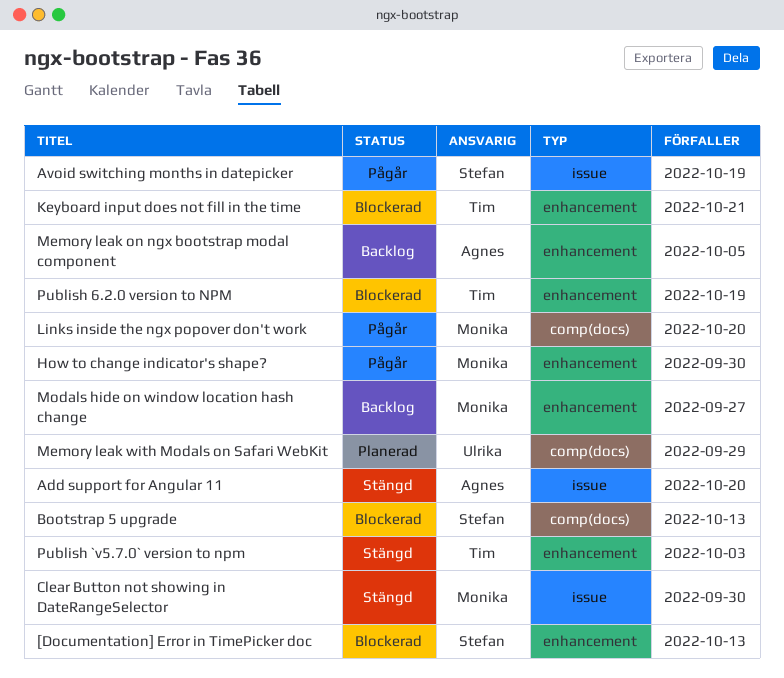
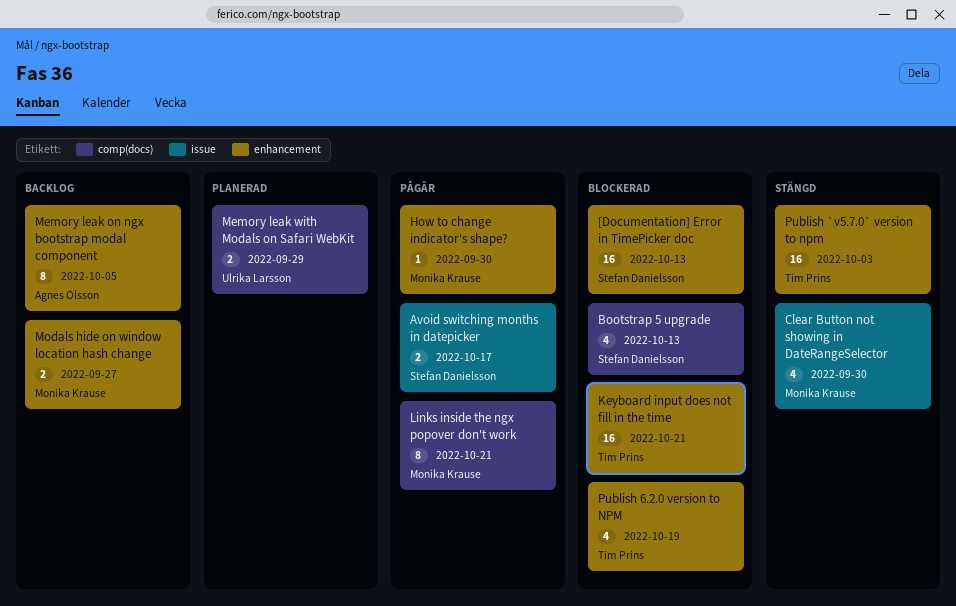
Add support for Angular 11: present -> none
Avoid switching months in datepicker, due: Oct 19 -> Oct 17
Links inside the ngx popover don't work, due: Oct 20 -> Oct 21

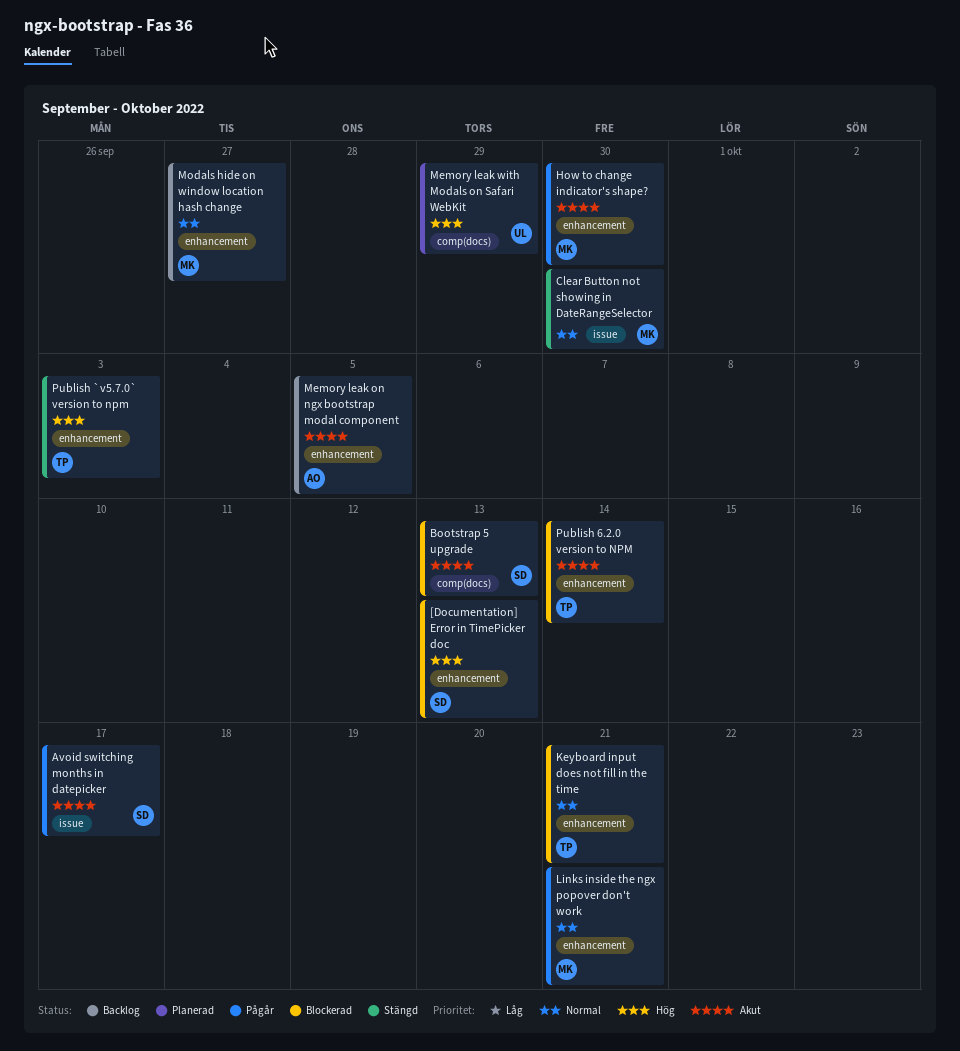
Links inside the ngx popover don't work, label: comp(docs) -> enhancement
Publish 6.2.0 version to NPM, due: Oct 19 -> Oct 14

